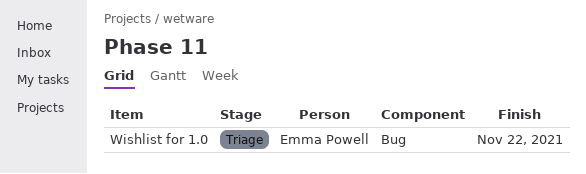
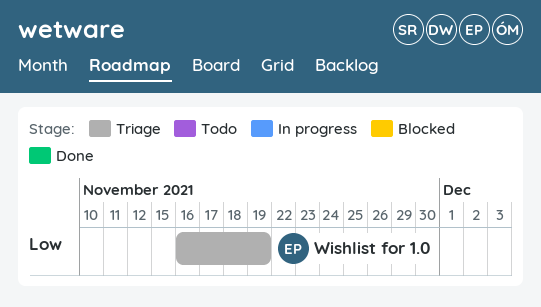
Wishlist for 1.0, due: Nov 22 -> Nov 19

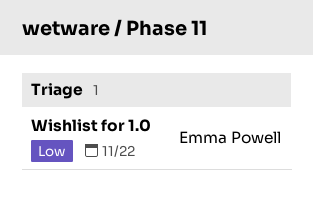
Wishlist for 1.0, due: Nov 19 -> Nov 22

